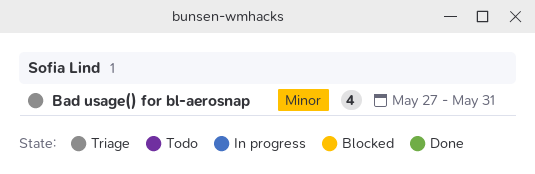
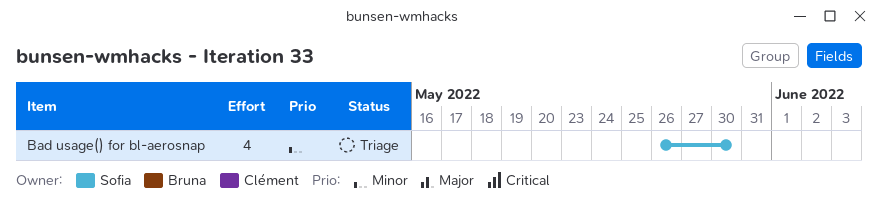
Bad usage() for bl-aerosnap, start: May 27 -> May 26
Bad usage() for bl-aerosnap, due: May 31 -> May 30

